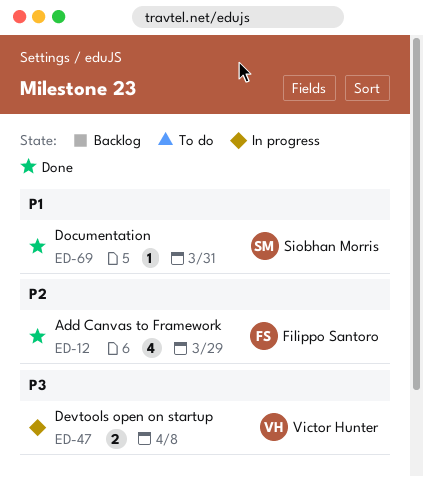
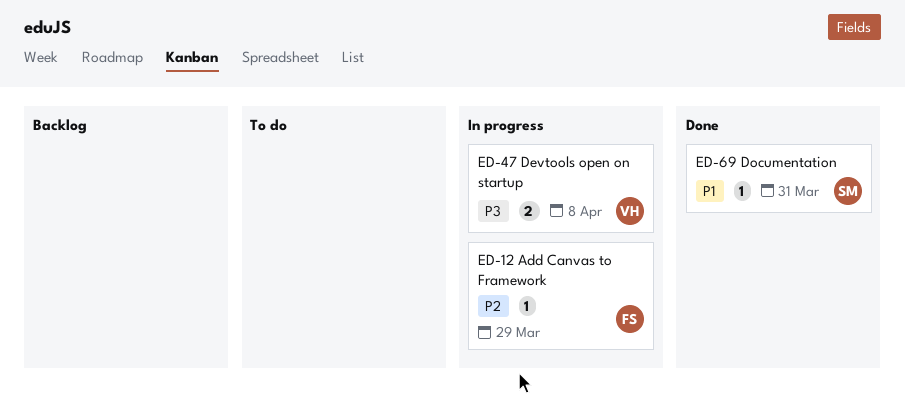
ED-12, status: Done -> In progress
ED-12, estimate: 4 -> 1

